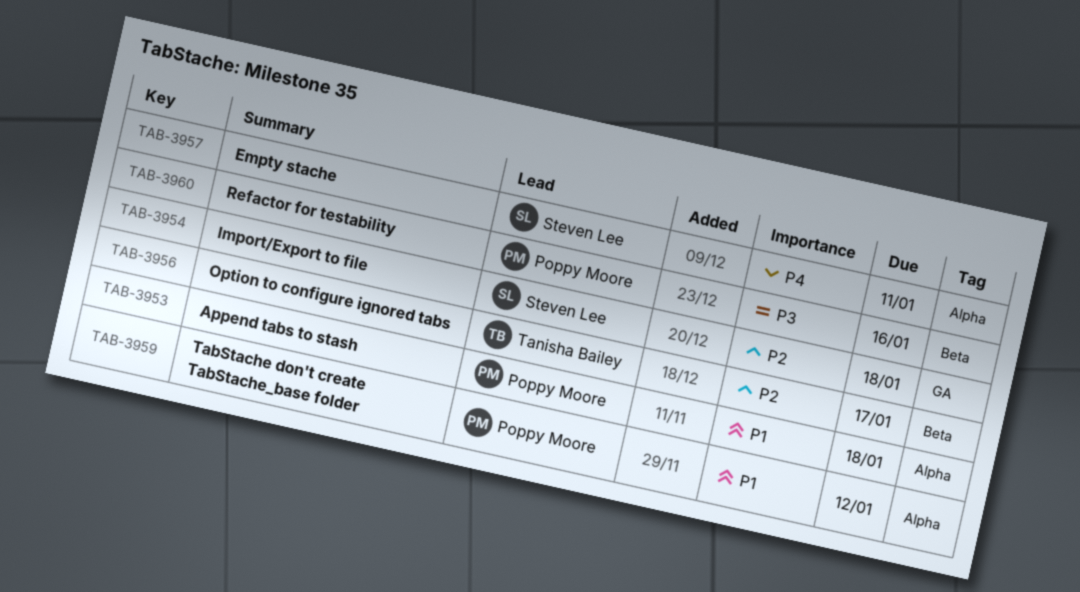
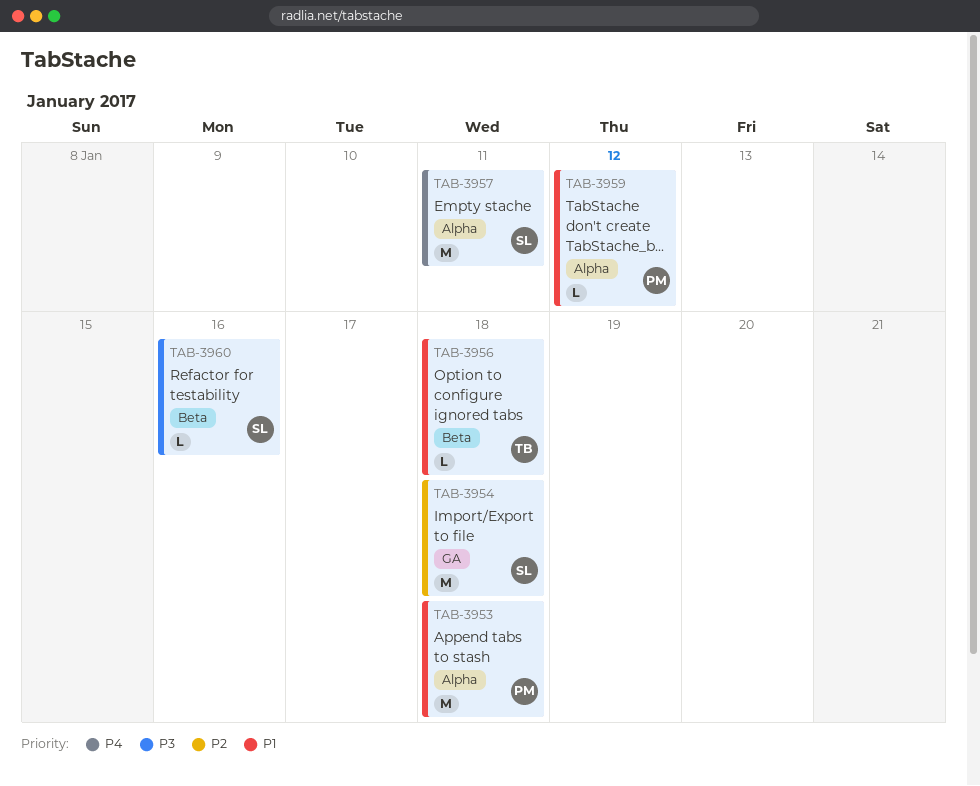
TAB-3956, priority: P2 -> P1
TAB-3956, due: Jan 17 -> Jan 18
TAB-3960, owner: Poppy Moore -> Steven Lee

